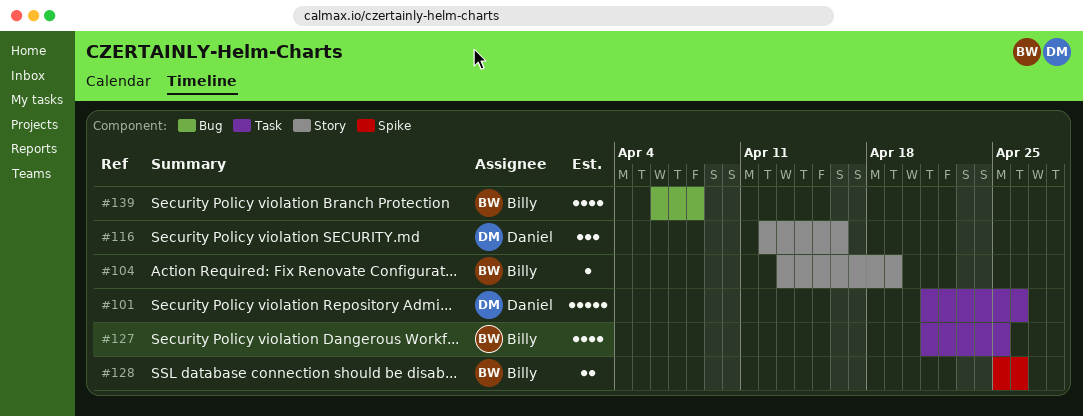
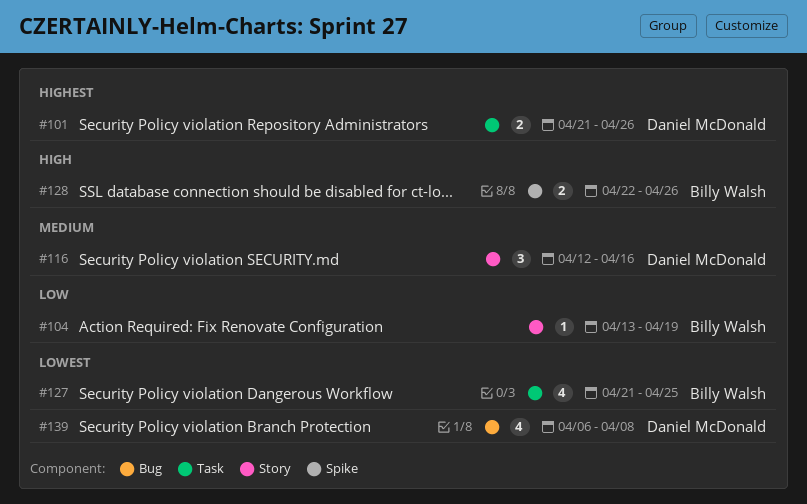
#101, estimate: 5 -> 2
#128, start: Apr 25 -> Apr 22
#139, owner: Billy Walsh -> Daniel McDonald

